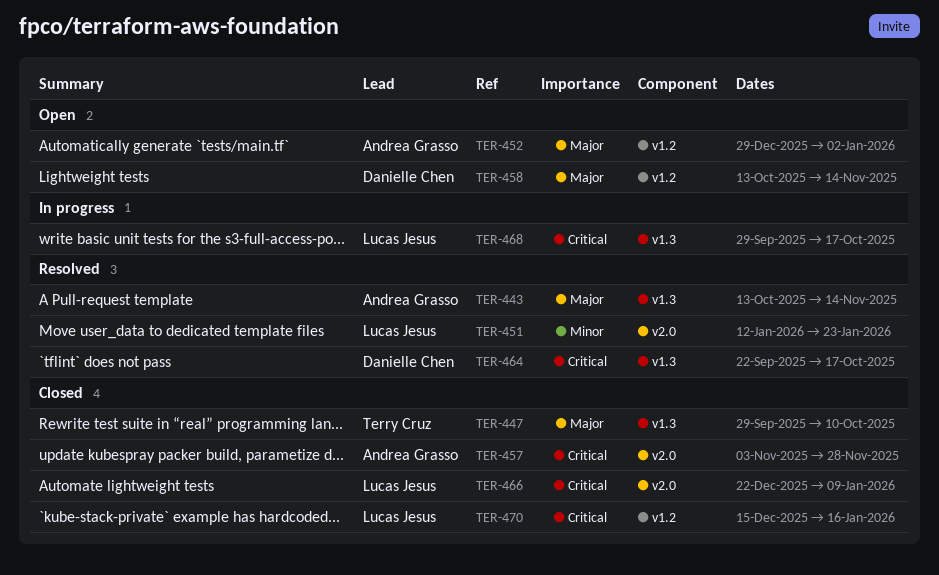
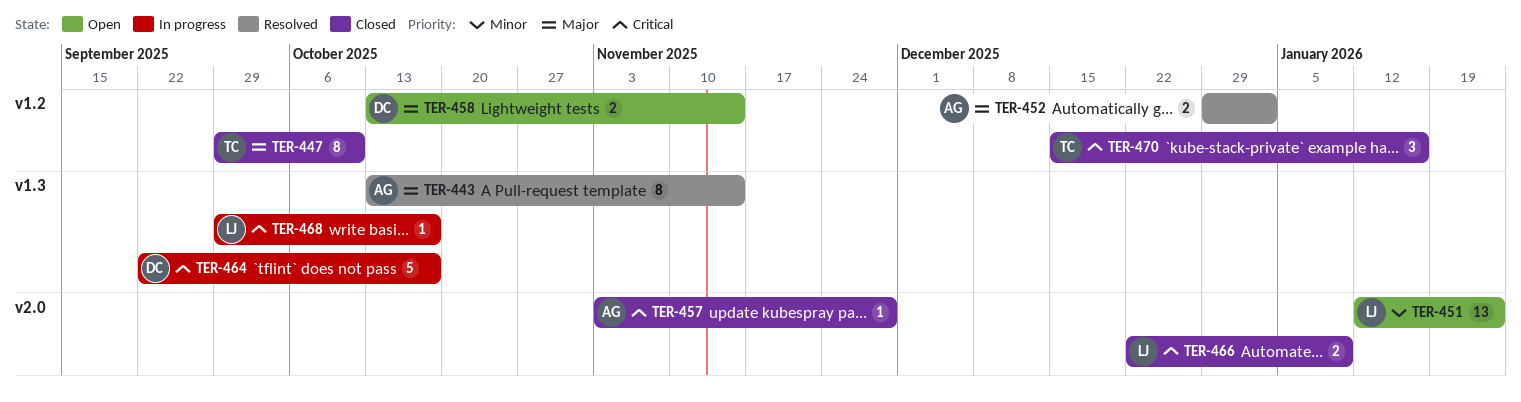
TER-447, label: v1.3 -> v1.2
TER-451, status: Resolved -> Open
TER-452, status: Open -> Resolved
TER-464, status: Resolved -> In progress
TER-470, owner: Lucas Jesus -> Terry Cruz

